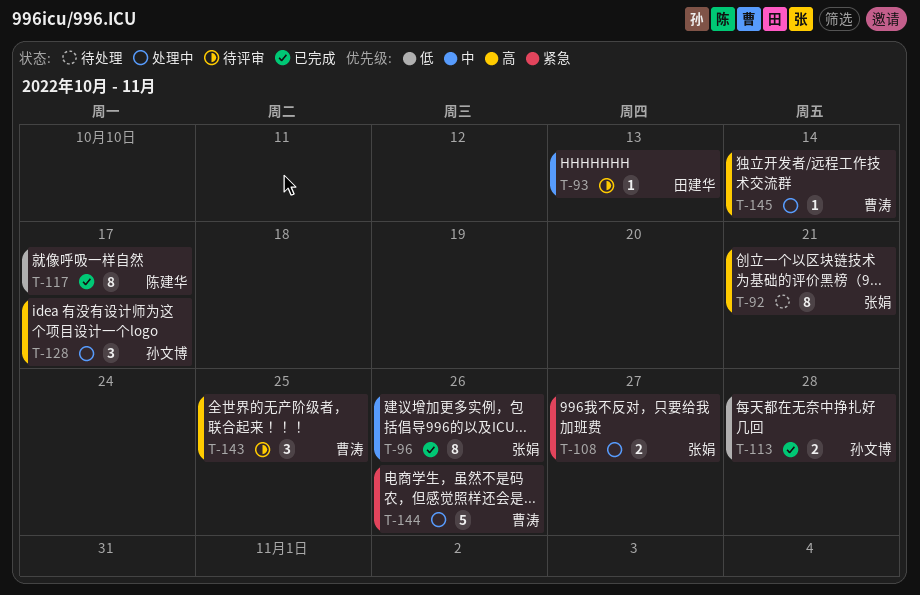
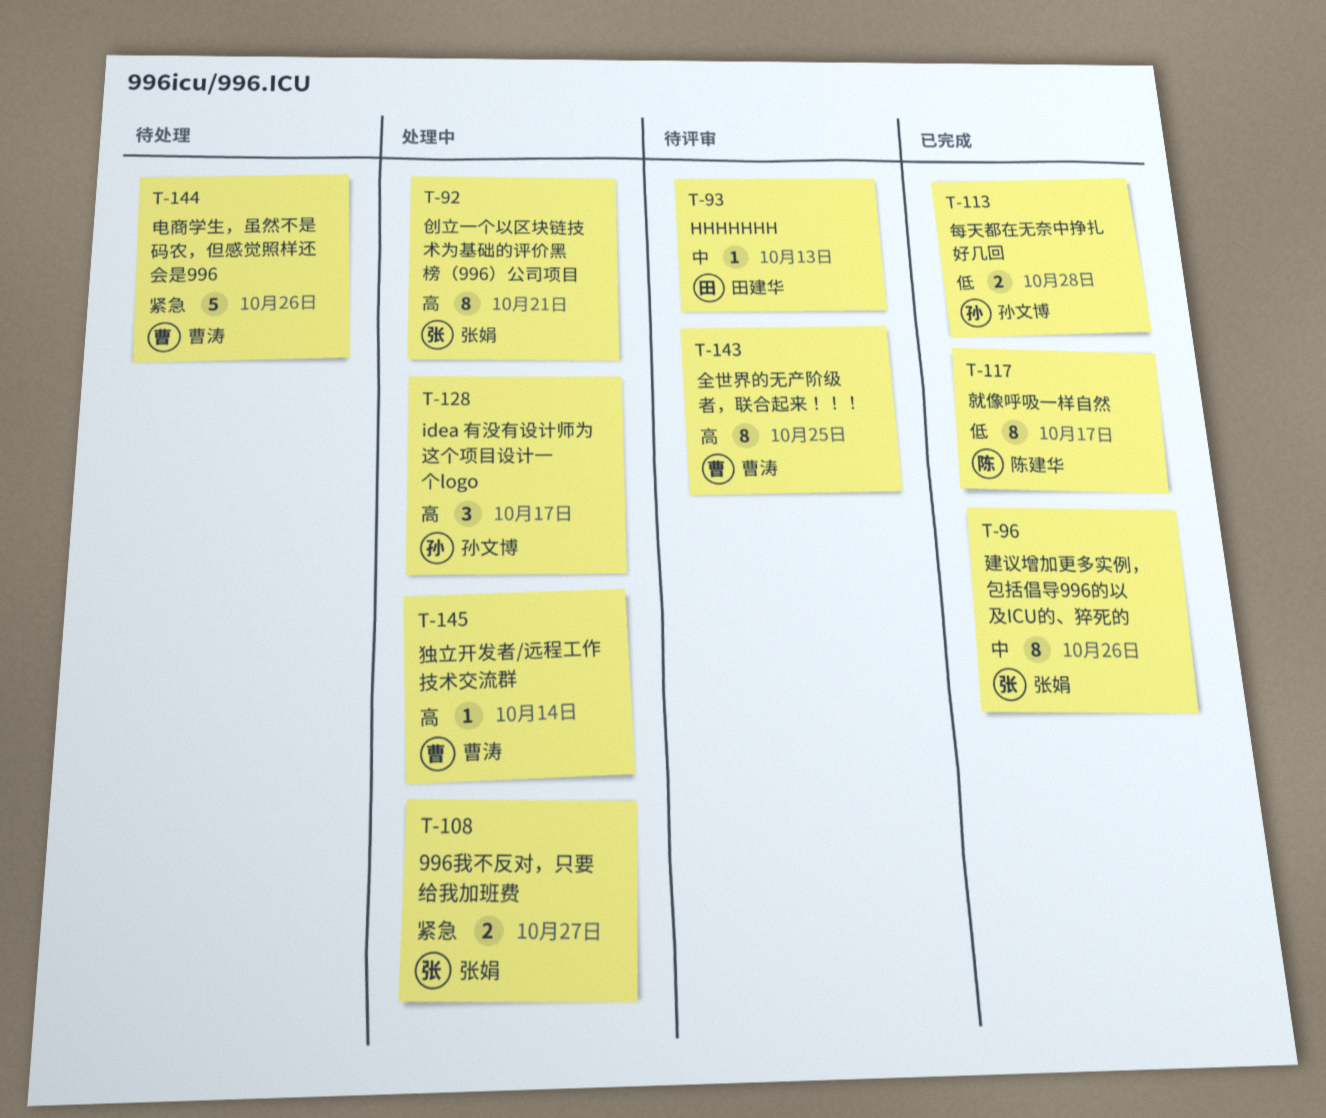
T-92, status: 待处理 -> 处理中
T-143, estimate: 3 -> 8
T-144, status: 处理中 -> 待处理

